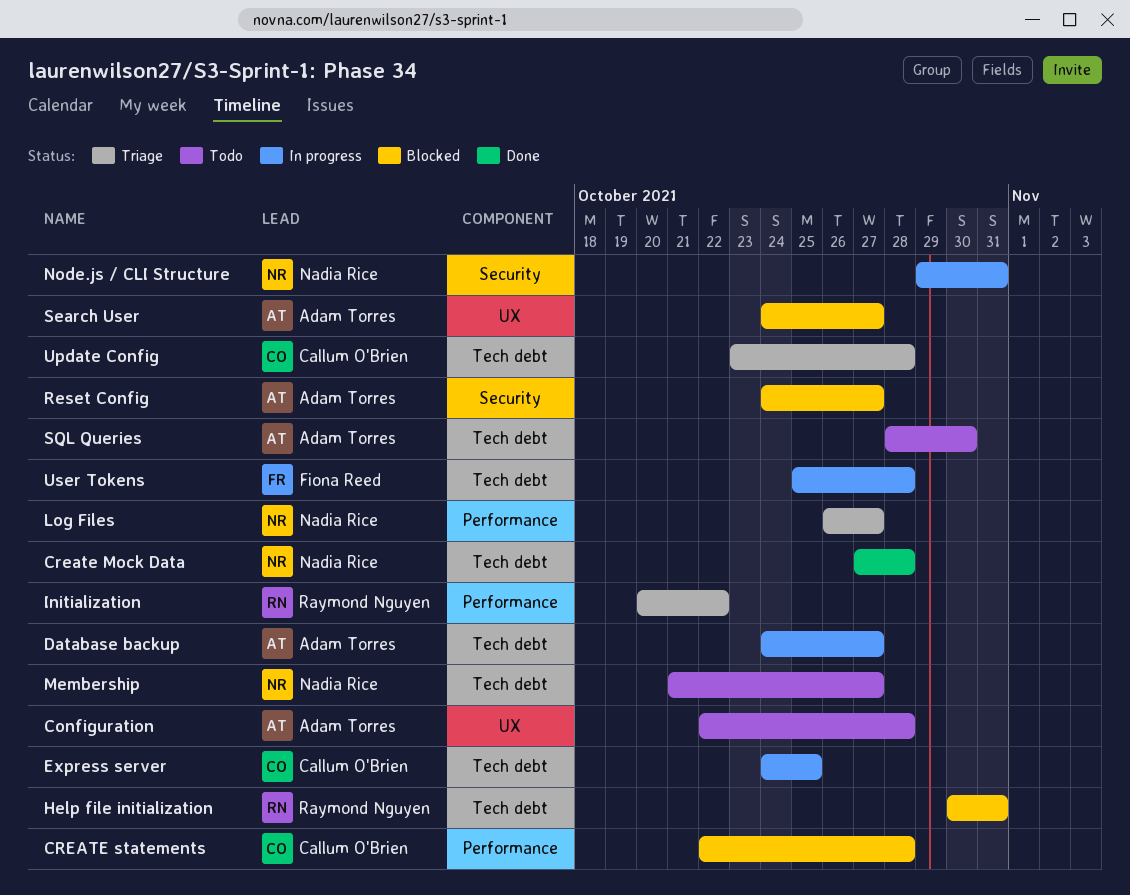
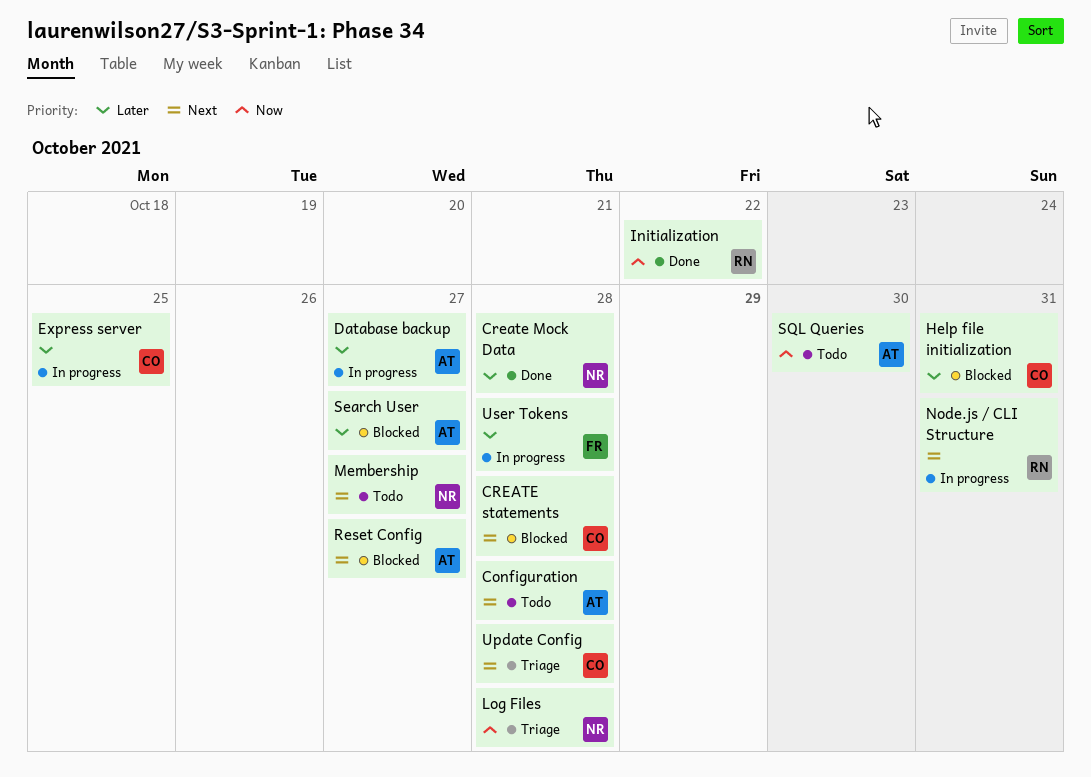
Help file initialization, owner: Raymond Nguyen -> Callum O'Brien
Initialization, status: Triage -> Done
Log Files, due: Oct 27 -> Oct 28
Node.js / CLI Structure, owner: Nadia Rice -> Raymond Nguyen

